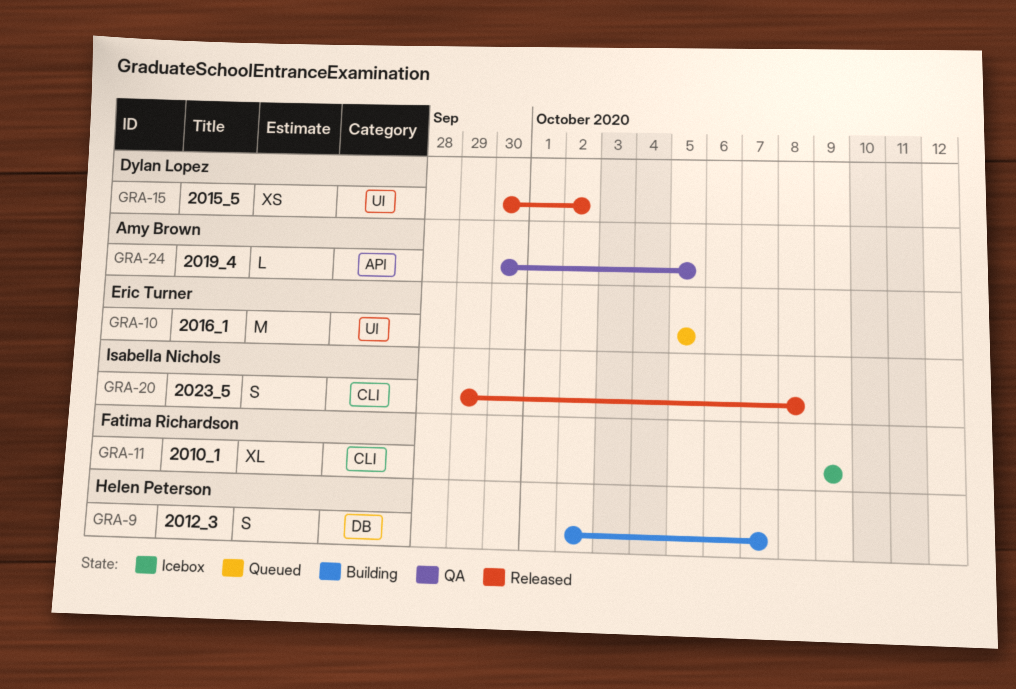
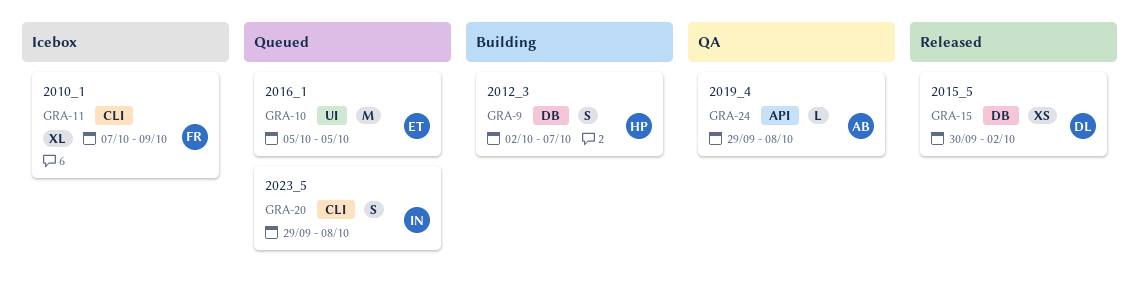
GRA-11, start: Oct 9 -> Oct 7
GRA-15, label: UI -> DB
GRA-20, status: Released -> Queued
GRA-24, start: Sep 30 -> Sep 29
GRA-24, due: Oct 5 -> Oct 8

